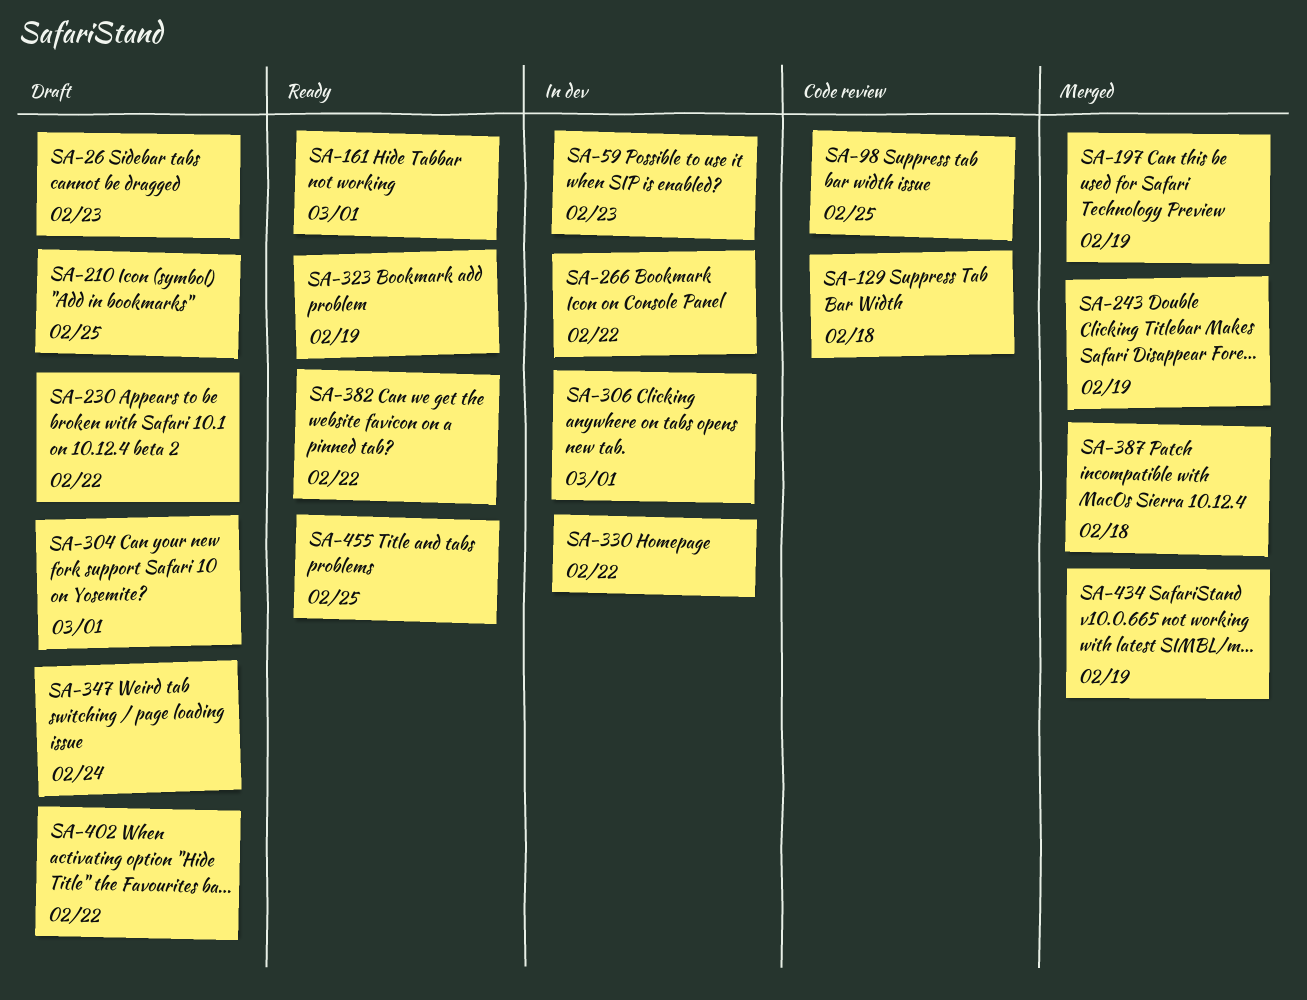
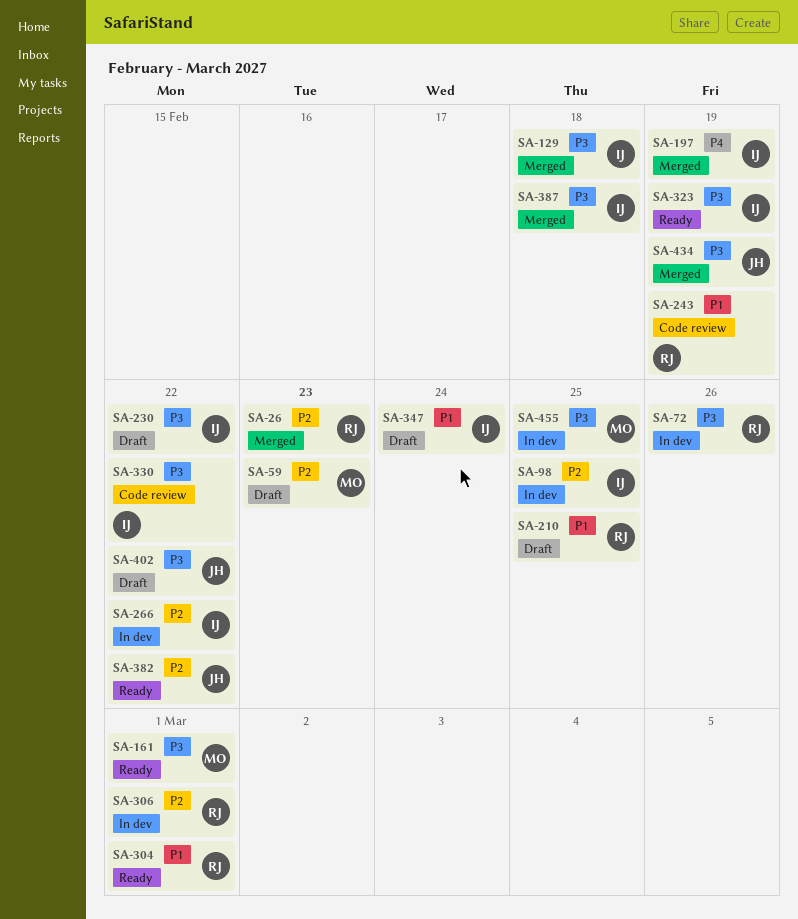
SA-26, status: Draft -> Merged
SA-59, status: In dev -> Draft
SA-72: none -> present
SA-98, status: Code review -> In dev
SA-129, status: Code review -> Merged
SA-243, status: Merged -> Code review
SA-304, status: Draft -> Ready
SA-330, status: In dev -> Code review
SA-455, status: Ready -> In dev

